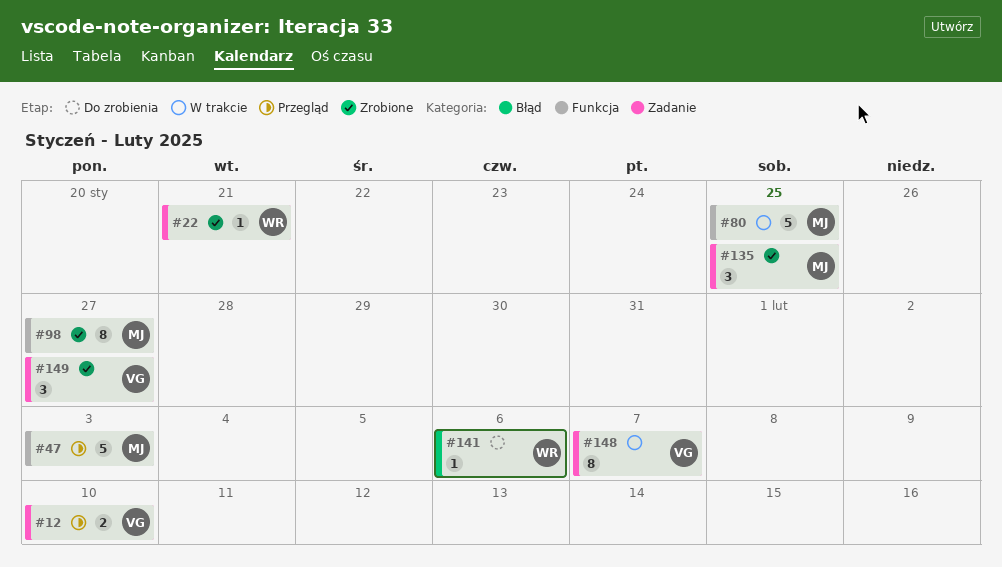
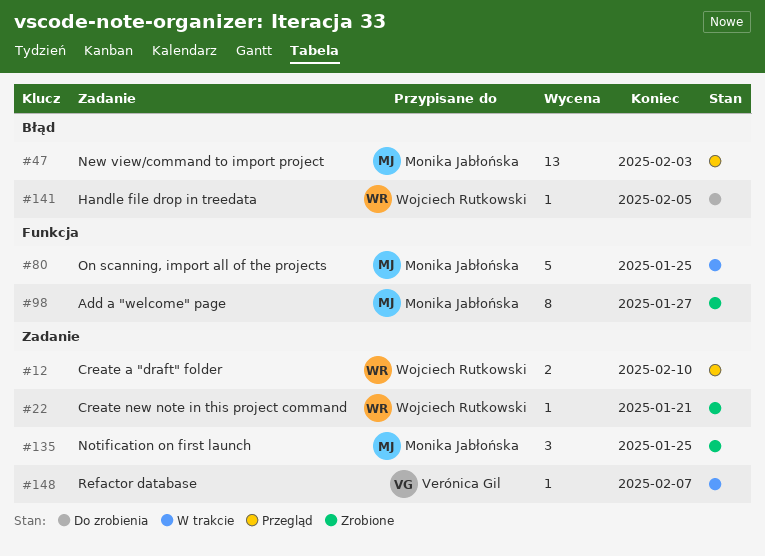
#12, owner: Verónica Gil -> Wojciech Rutkowski
#47, label: Funkcja -> Błąd
#47, estimate: 5 -> 13
#141, due: Feb 6 -> Feb 5
#148, estimate: 8 -> 1
#149: present -> none

